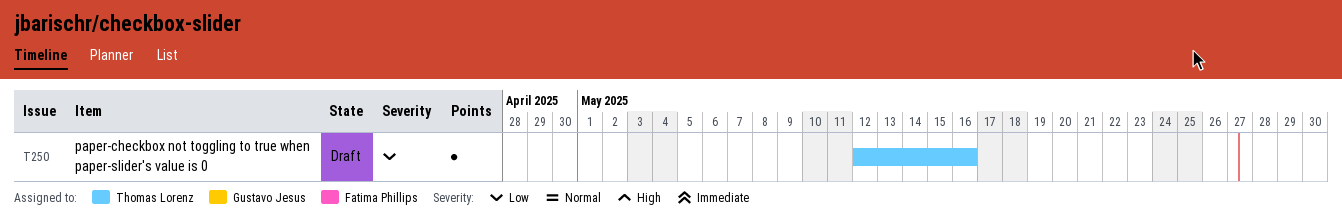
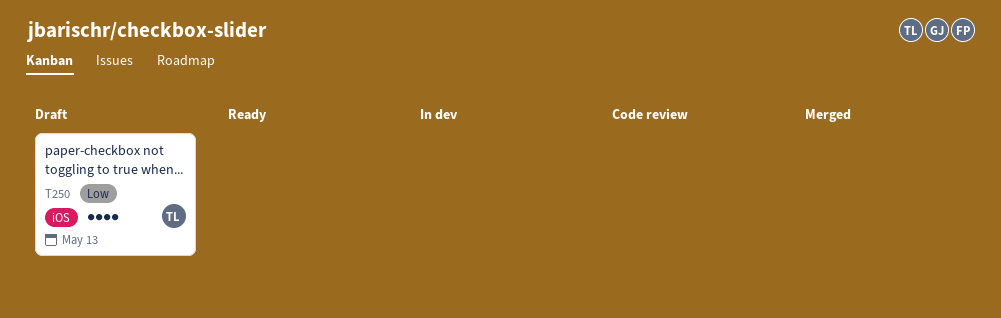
T250, estimate: 1 -> 4
T250, due: May 16 -> May 13

